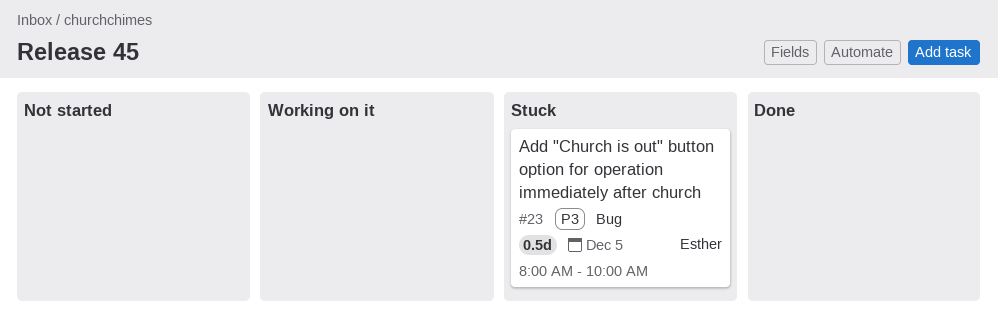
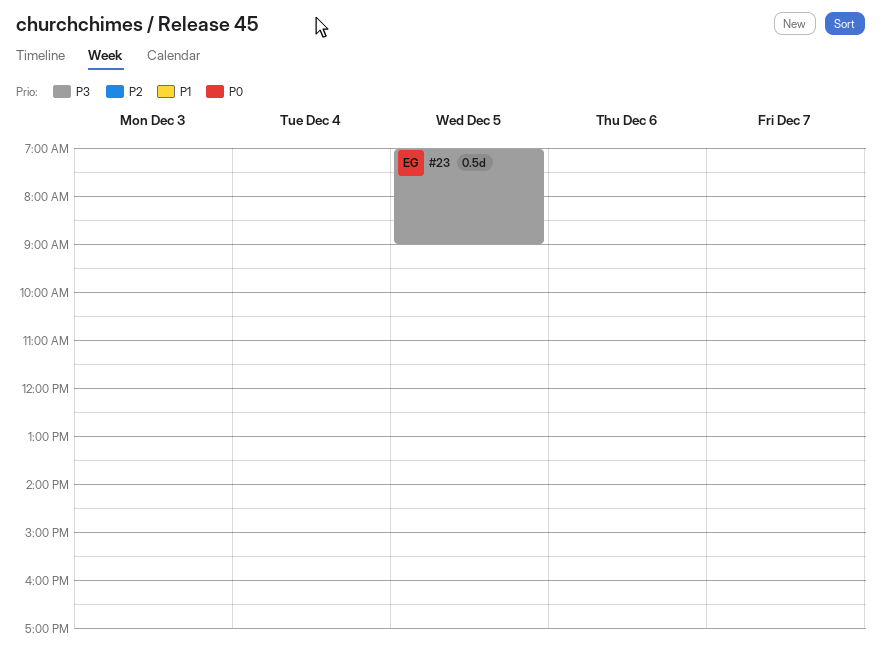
#23, begins: 08:00 -> 07:00
#23, ends: 10:00 -> 09:00

